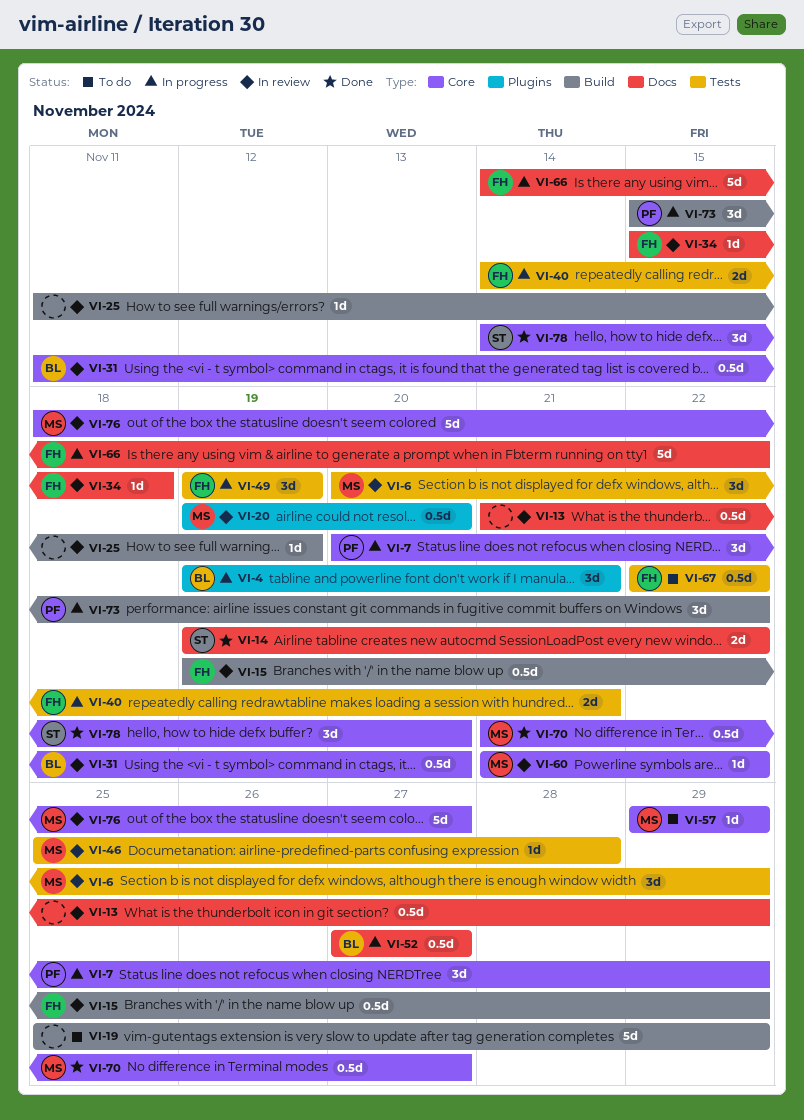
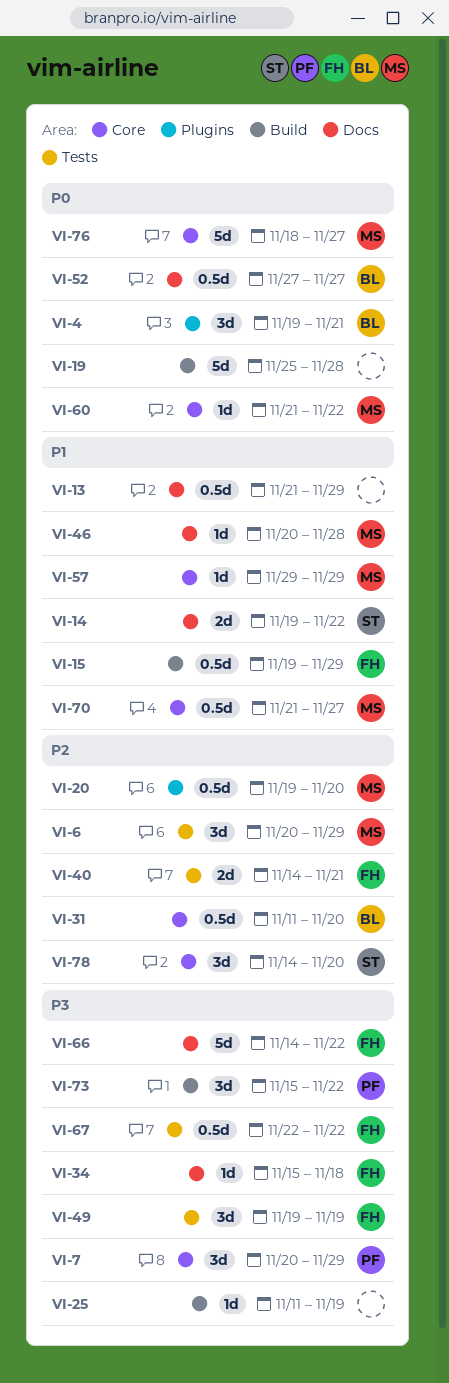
VI-19, due: Nov 29 -> Nov 28
VI-46, label: Tests -> Docs
VI-46, start: Nov 25 -> Nov 20

